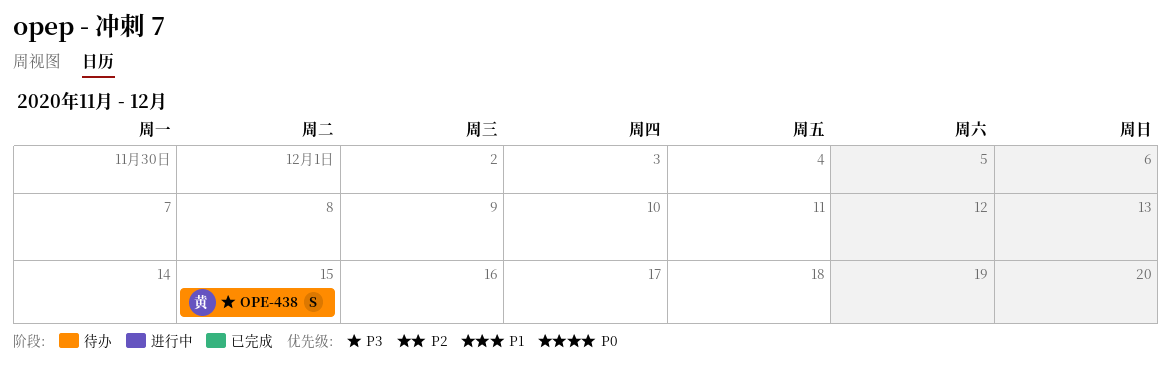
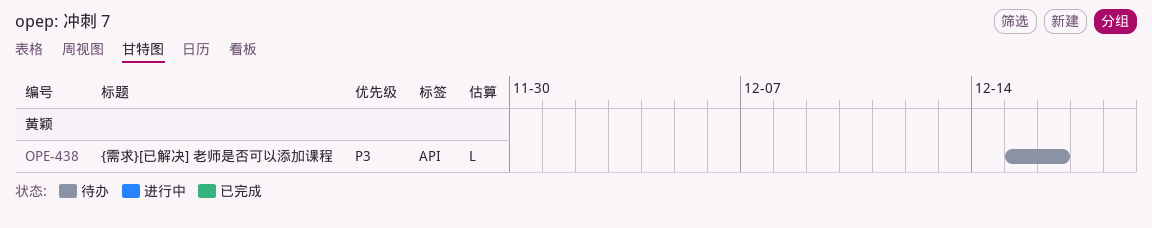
OPE-438, estimate: S -> L
OPE-438, due: Dec 15 -> Dec 16

